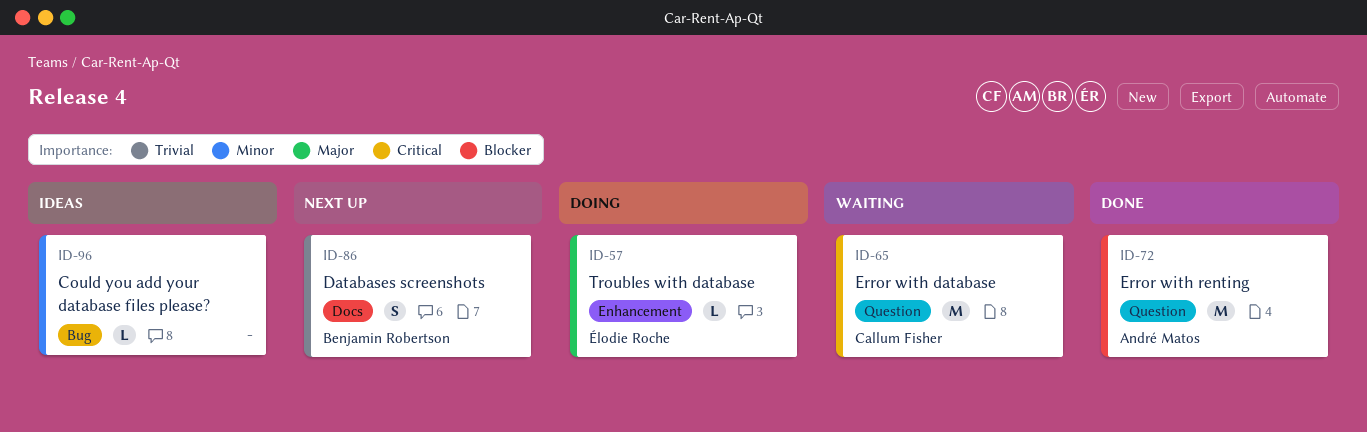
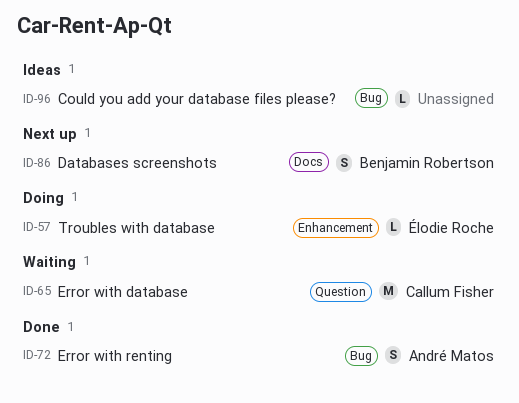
ID-72, label: Question -> Bug
ID-72, estimate: M -> S

